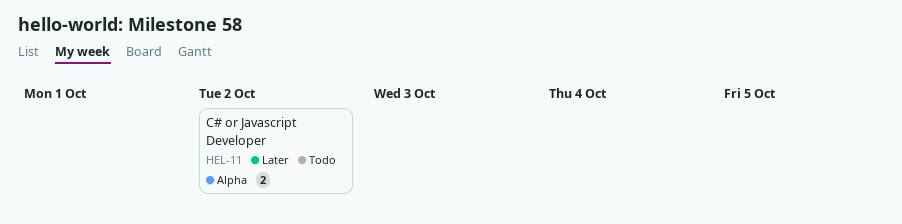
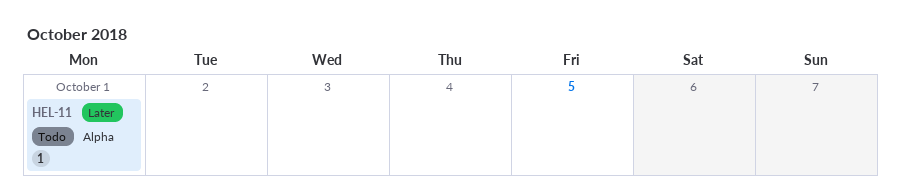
HEL-11, estimate: 2 -> 1
HEL-11, due: Oct 2 -> Oct 1

